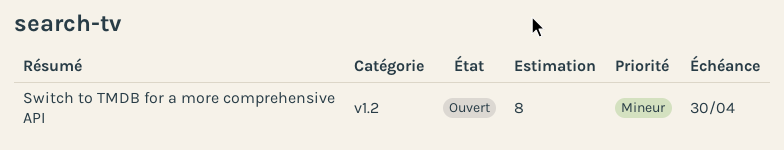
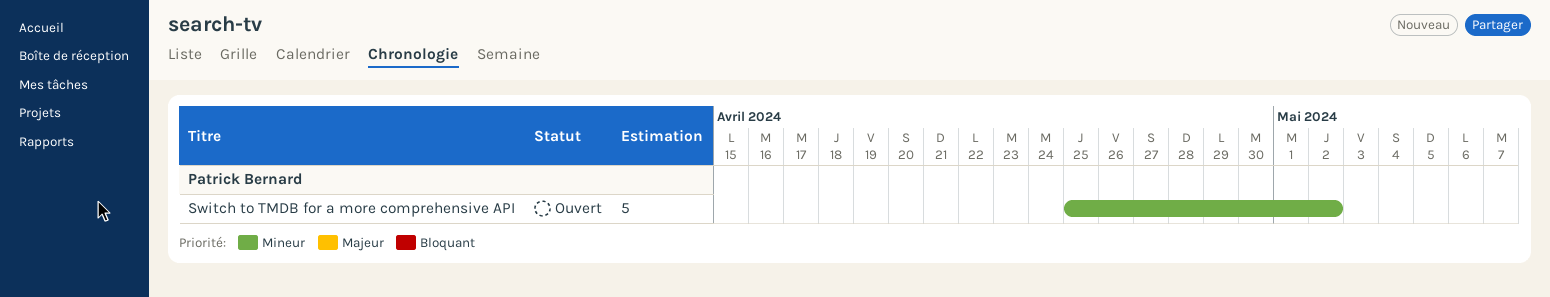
Switch to TMDB for a more comprehensive API, estimate: 8 -> 5
Switch to TMDB for a more comprehensive API, due: Apr 30 -> May 2

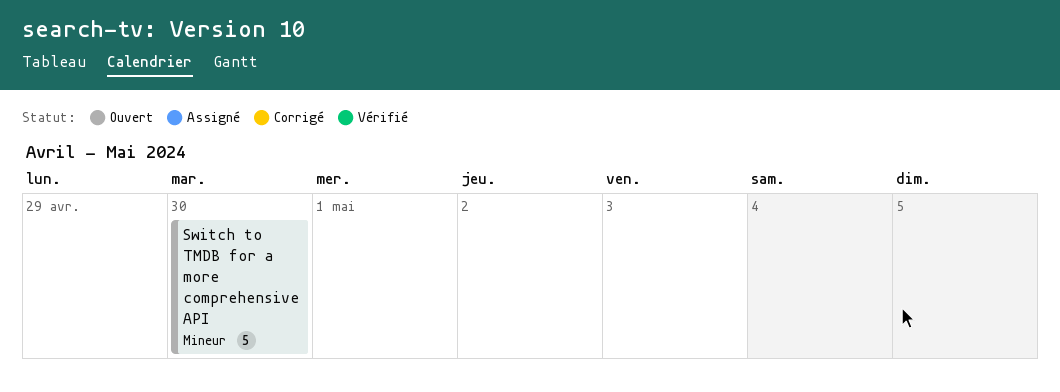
Switch to TMDB for a more comprehensive API, due: May 2 -> Apr 30

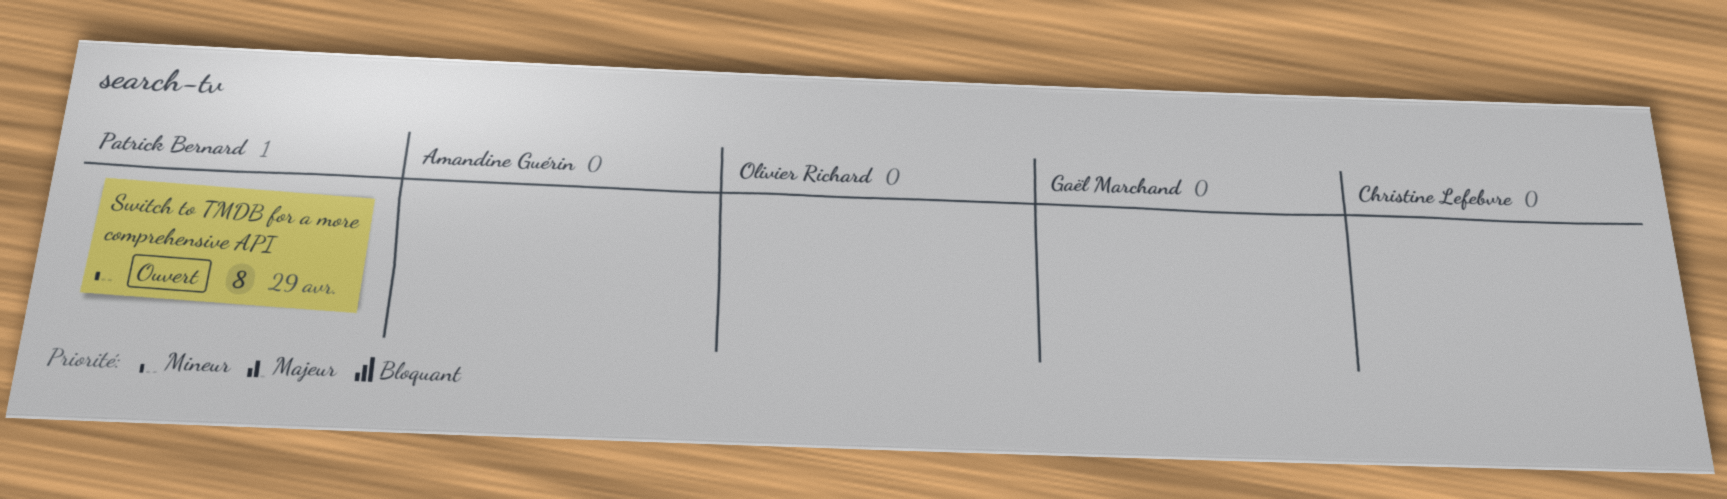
Switch to TMDB for a more comprehensive API, estimate: 5 -> 8
Switch to TMDB for a more comprehensive API, due: Apr 30 -> Apr 29

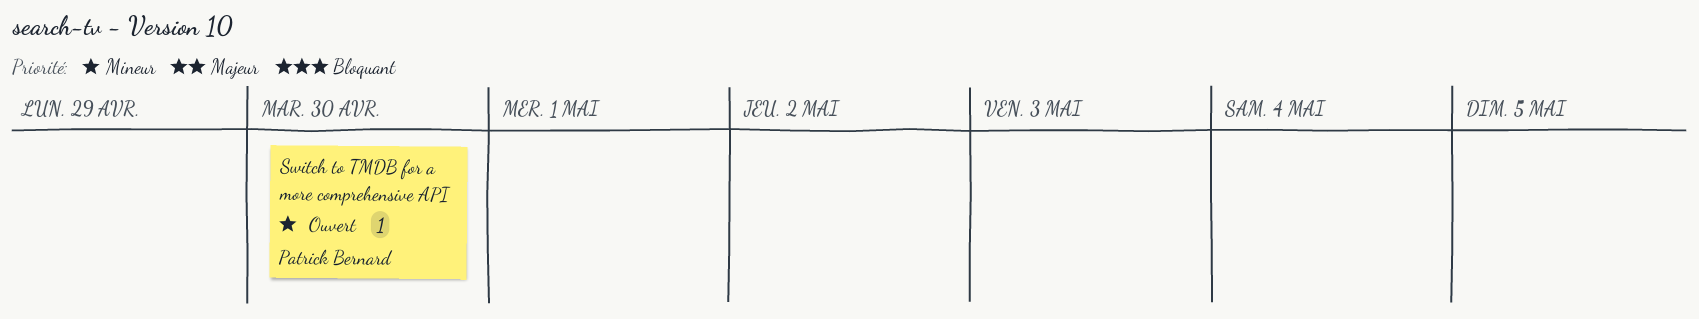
Switch to TMDB for a more comprehensive API, estimate: 8 -> 1
Switch to TMDB for a more comprehensive API, due: Apr 29 -> Apr 30

